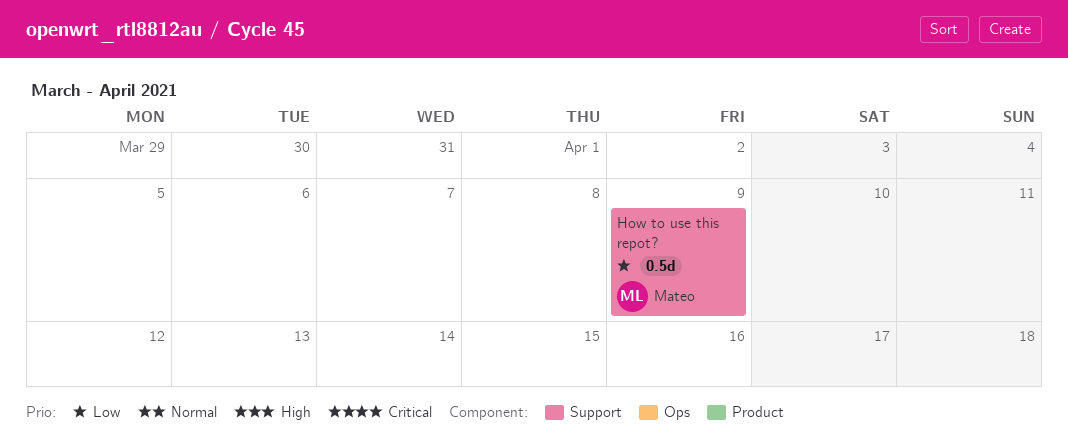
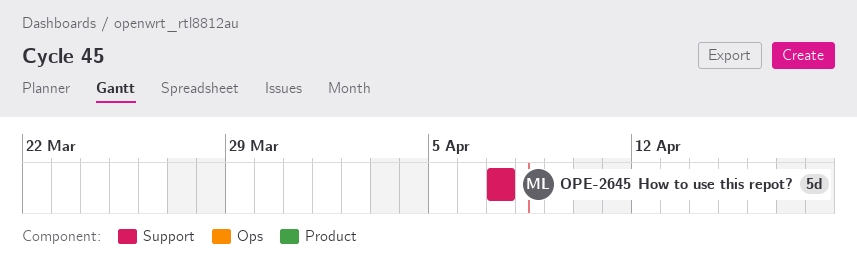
How to use this repot?, estimate: 0.5d -> 5d
How to use this repot?, due: Apr 9 -> Apr 7

